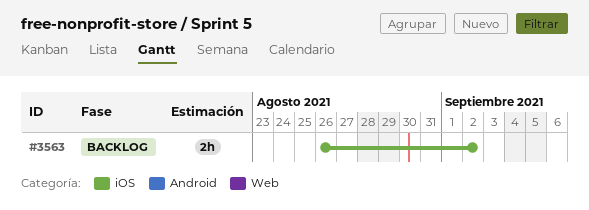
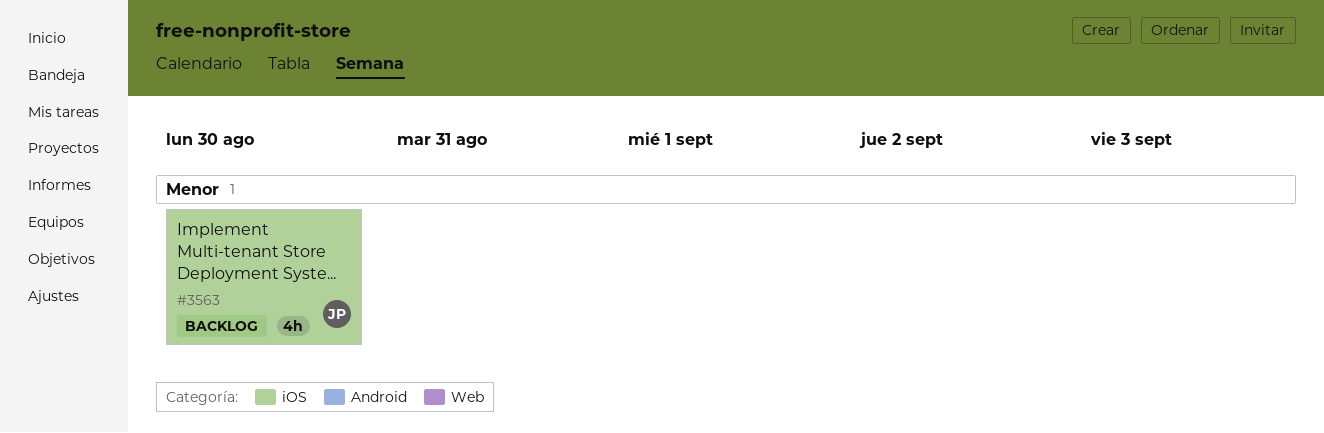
#3563, estimate: 2h -> 4h
#3563, due: Sep 2 -> Aug 30

